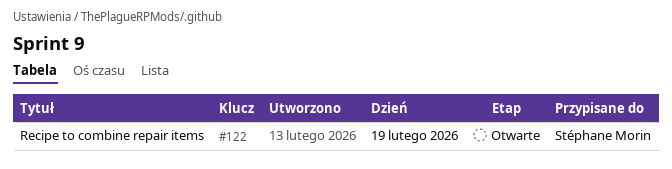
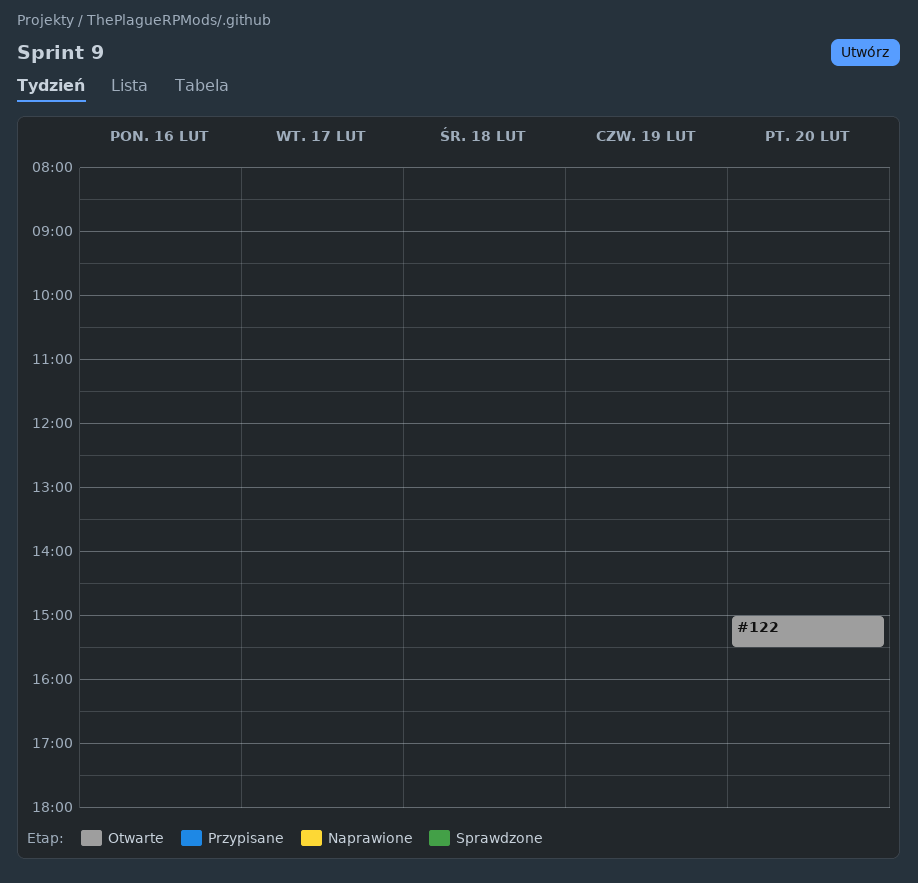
#122, day: Feb 19 -> Feb 20

